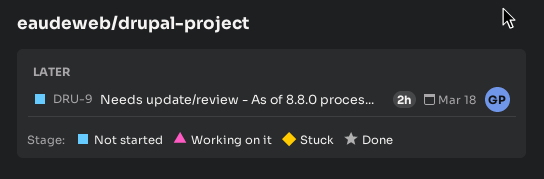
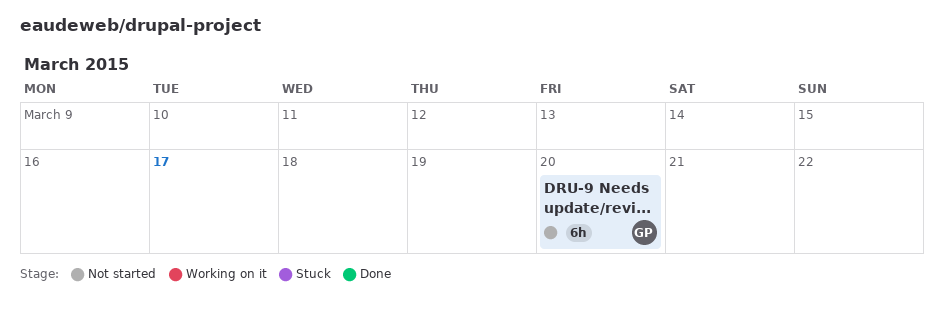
DRU-9, estimate: 2h -> 6h
DRU-9, due: Mar 18 -> Mar 20

